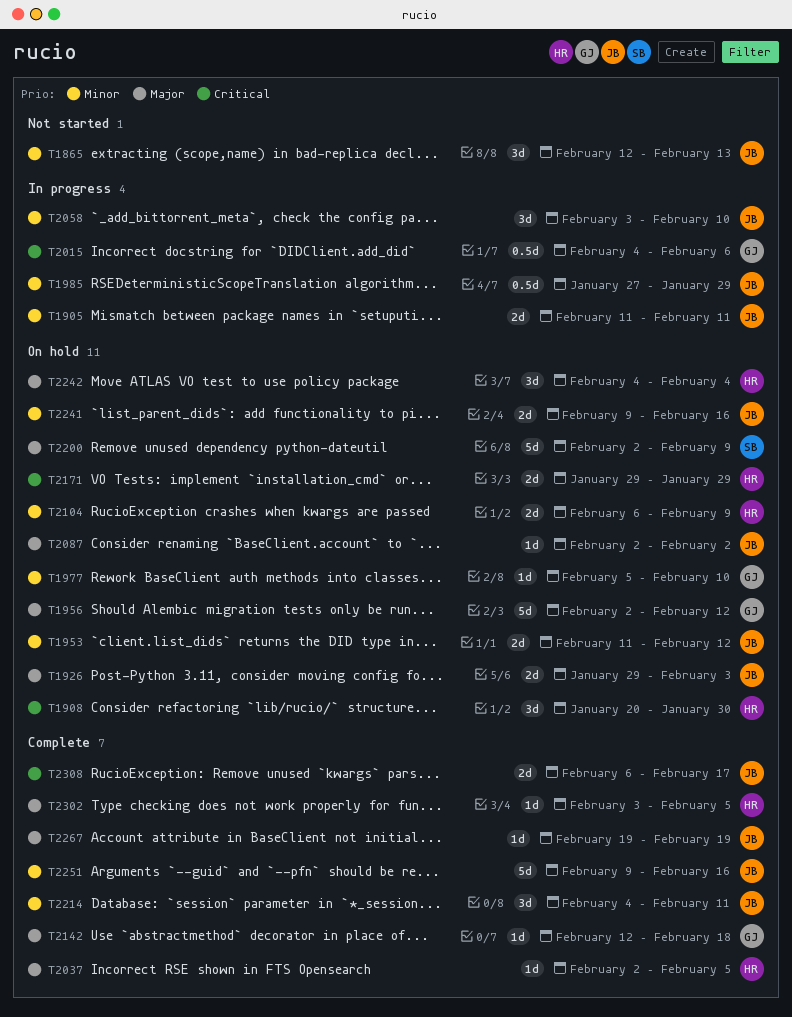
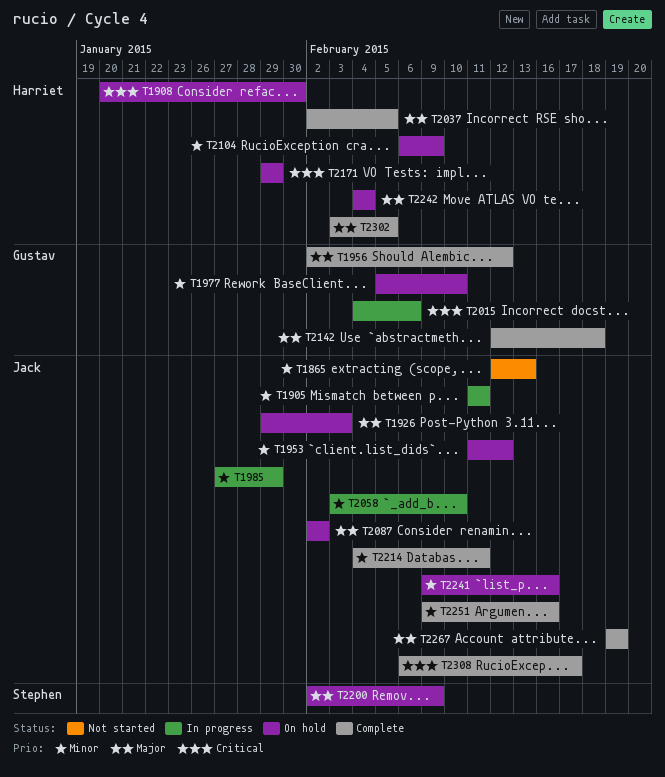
T1956, status: On hold -> Complete

